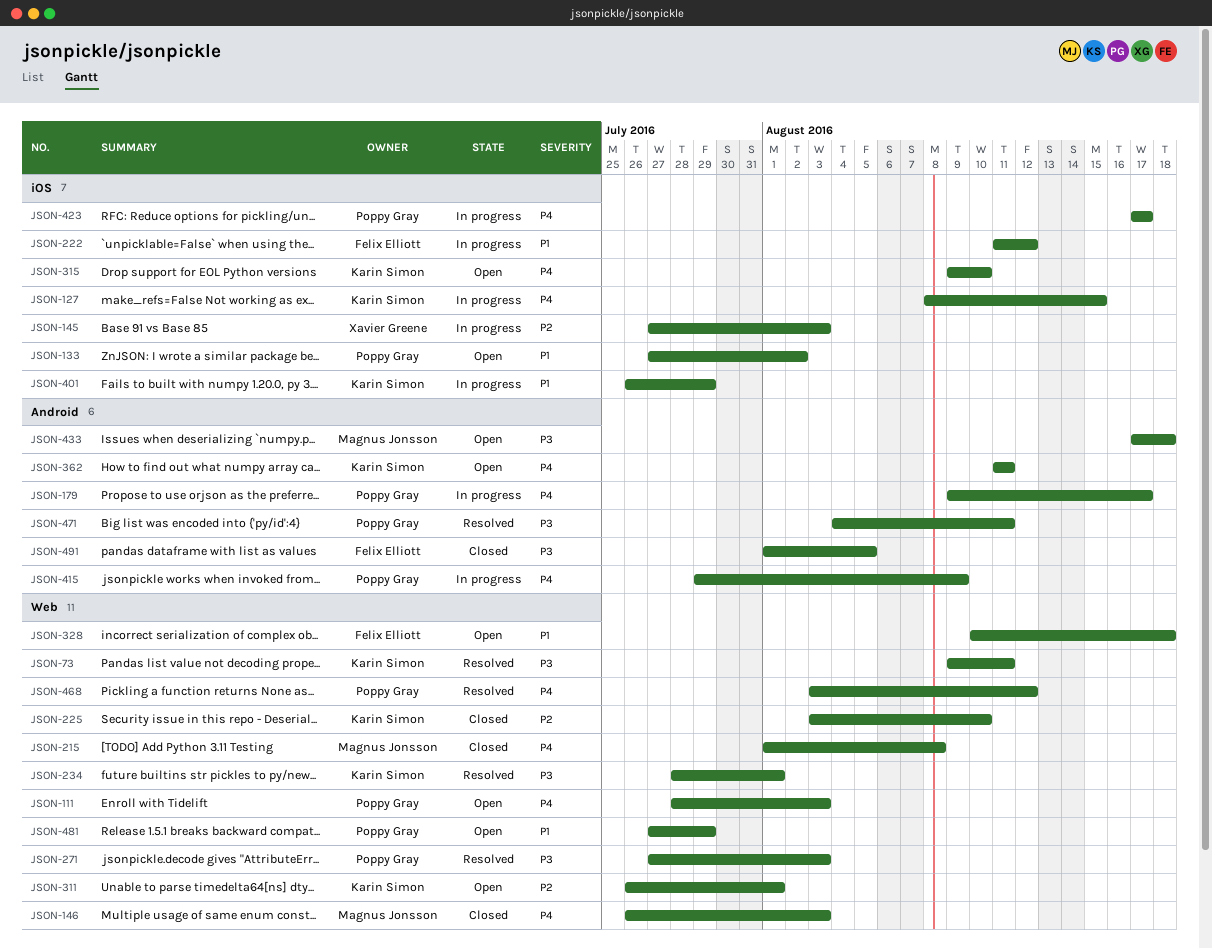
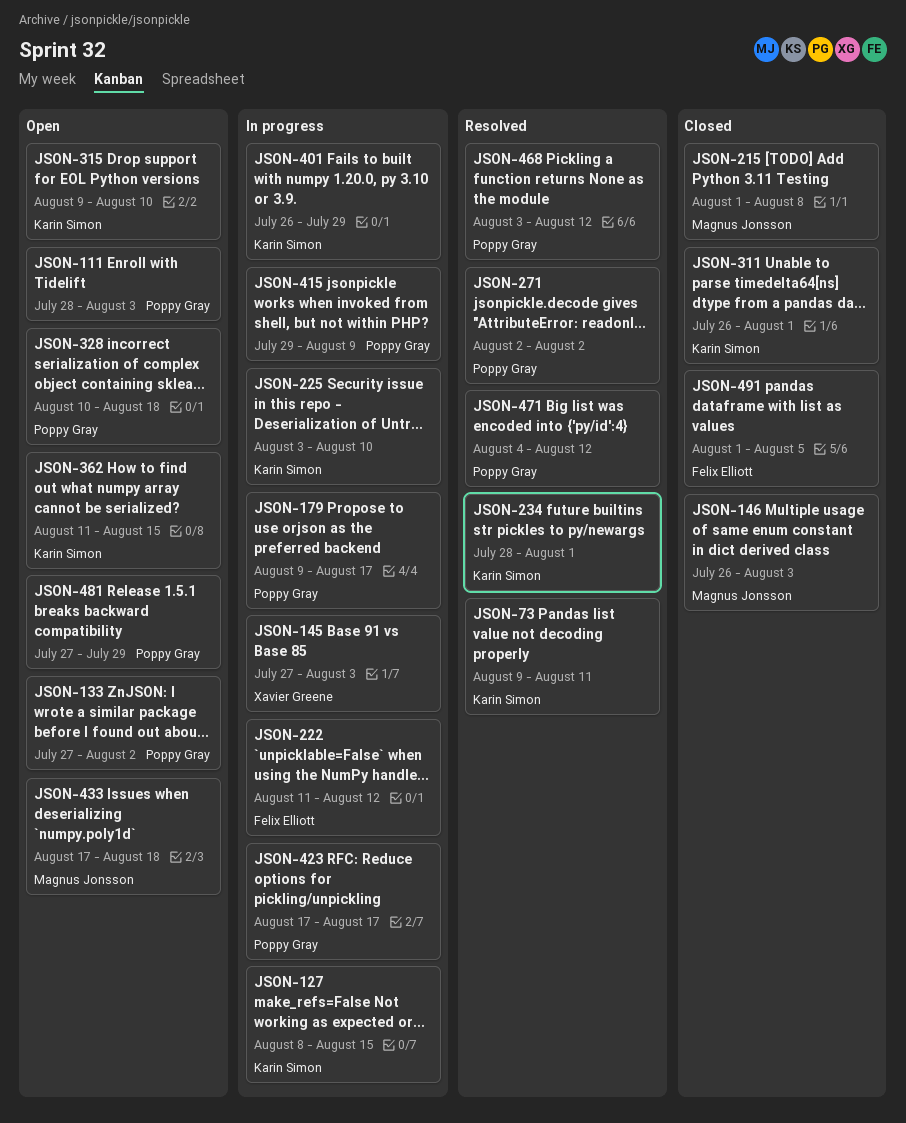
JSON-225, status: Closed -> In progress
JSON-271, start: Jul 27 -> Aug 2
JSON-271, due: Aug 3 -> Aug 2
JSON-311, status: Open -> Closed
JSON-328, owner: Felix Elliott -> Poppy Gray
JSON-362, due: Aug 11 -> Aug 15
JSON-471, due: Aug 11 -> Aug 12

